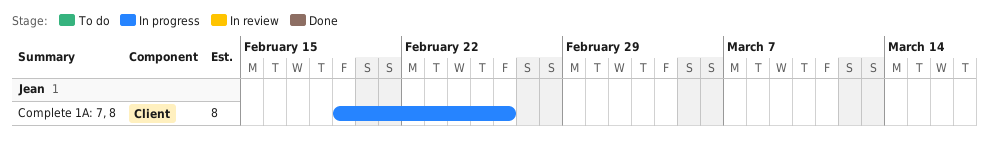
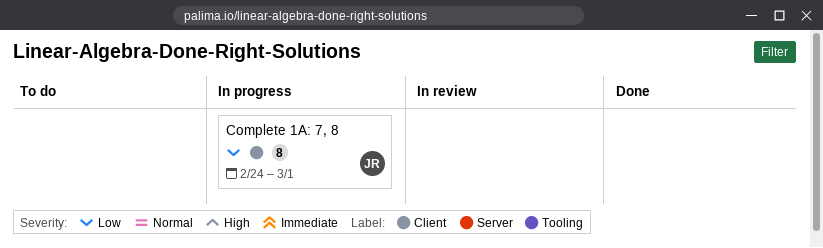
Complete 1A: 7, 8, start: Feb 19 -> Feb 24
Complete 1A: 7, 8, due: Feb 26 -> Mar 1

